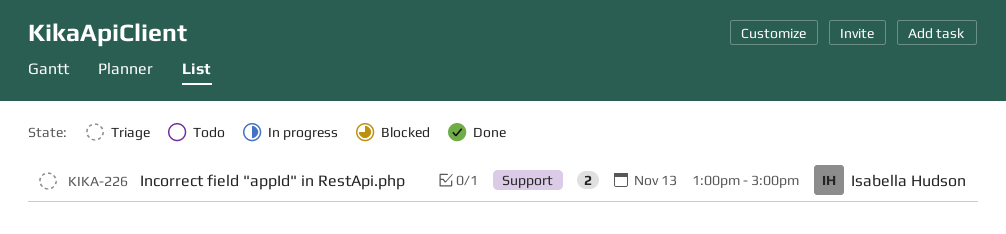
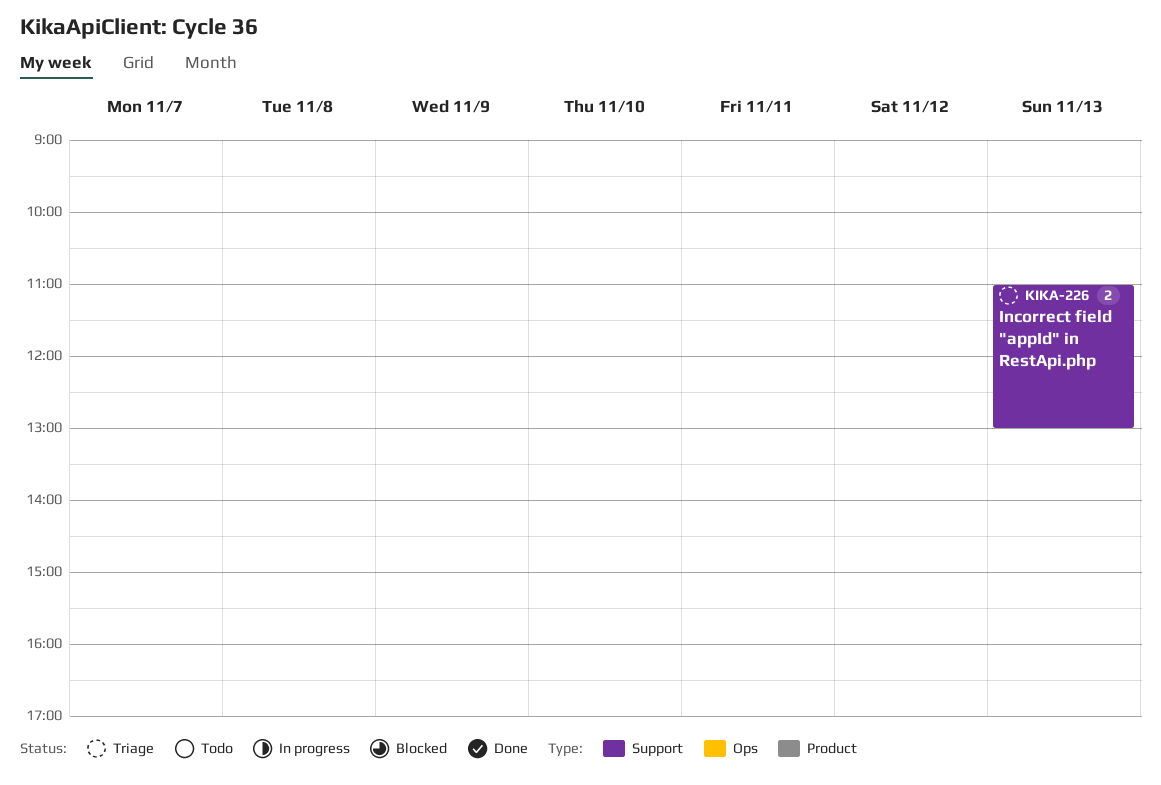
KIKA-226, begins: 13:00 -> 11:00
KIKA-226, ends: 15:00 -> 13:00

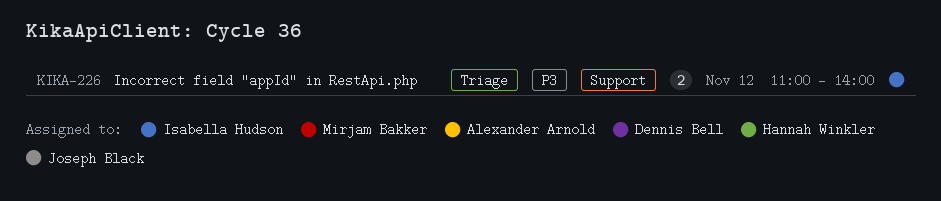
KIKA-226, day: Nov 13 -> Nov 12
KIKA-226, ends: 13:00 -> 14:00

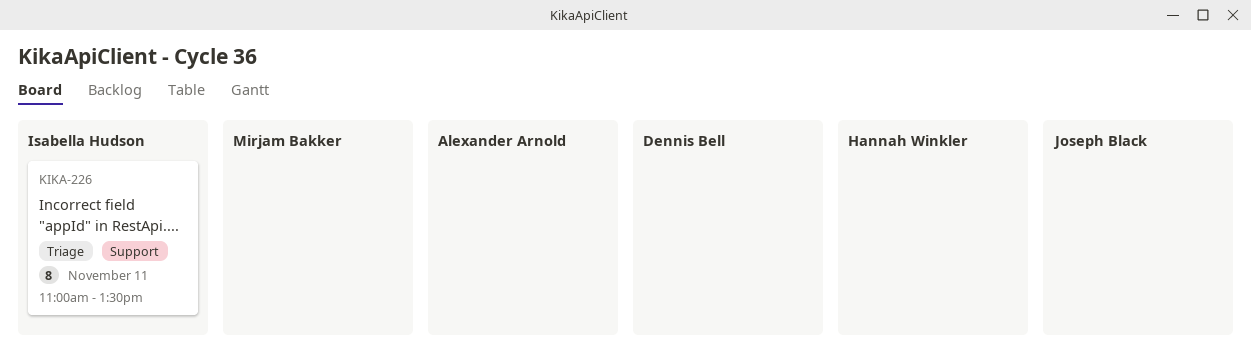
KIKA-226, estimate: 2 -> 8
KIKA-226, day: Nov 12 -> Nov 11
KIKA-226, ends: 14:00 -> 13:30

